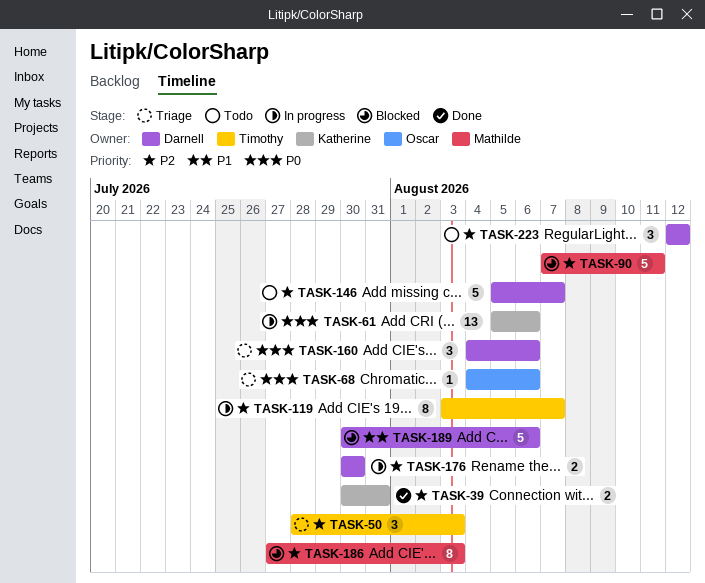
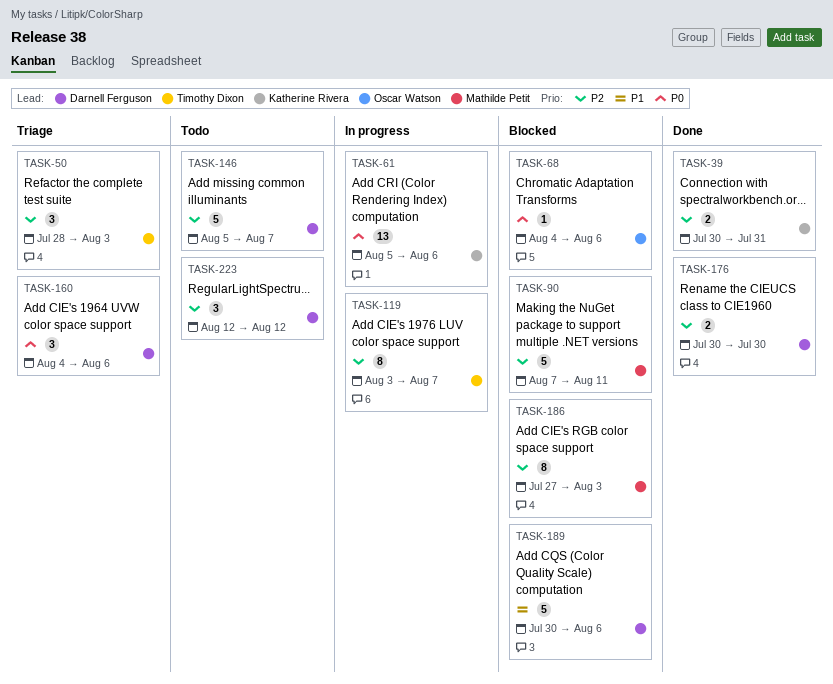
TASK-68, status: Triage -> Blocked
TASK-176, status: In progress -> Done

